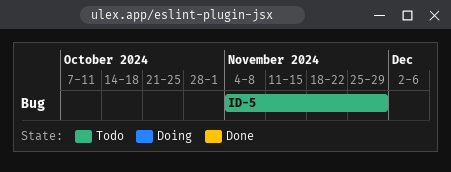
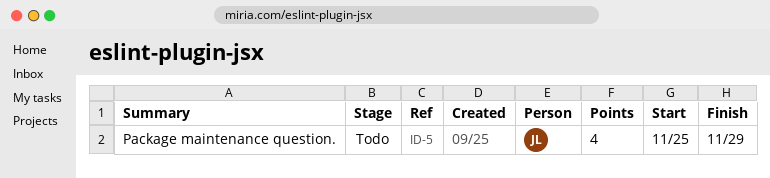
ID-5, start: Nov 4 -> Nov 25

